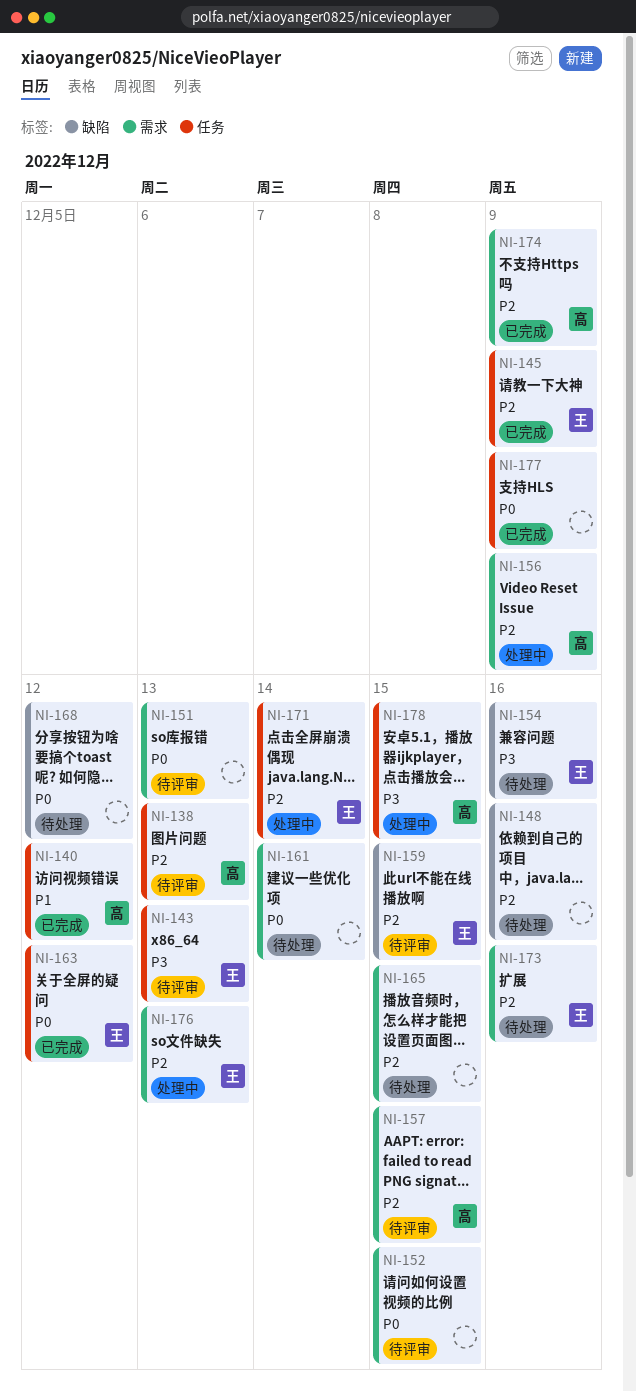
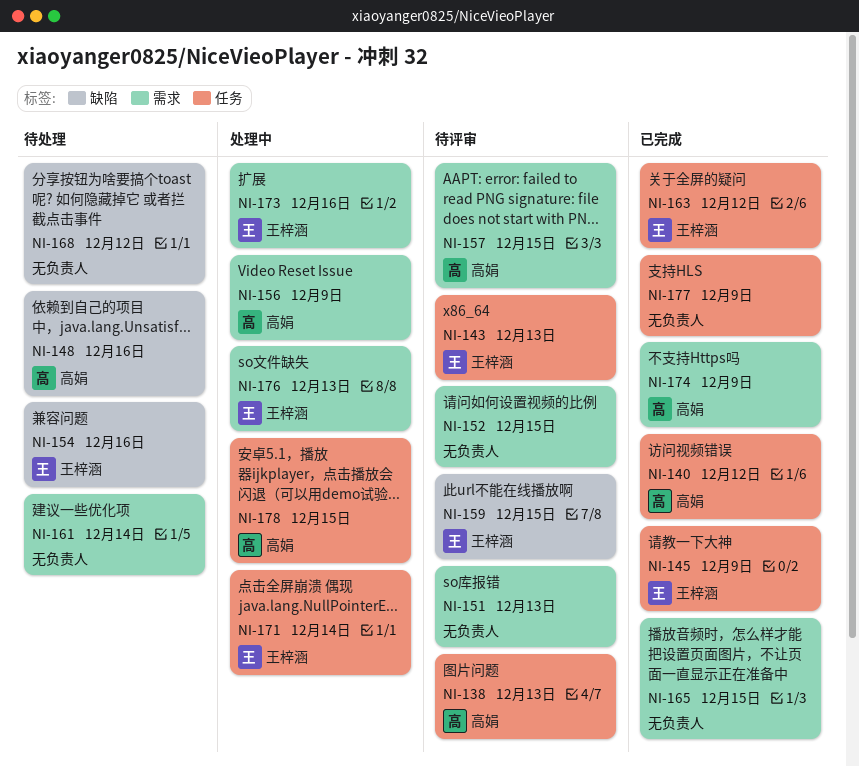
NI-148, owner: none -> 高娟
NI-165, status: 待处理 -> 已完成
NI-173, status: 待处理 -> 处理中

